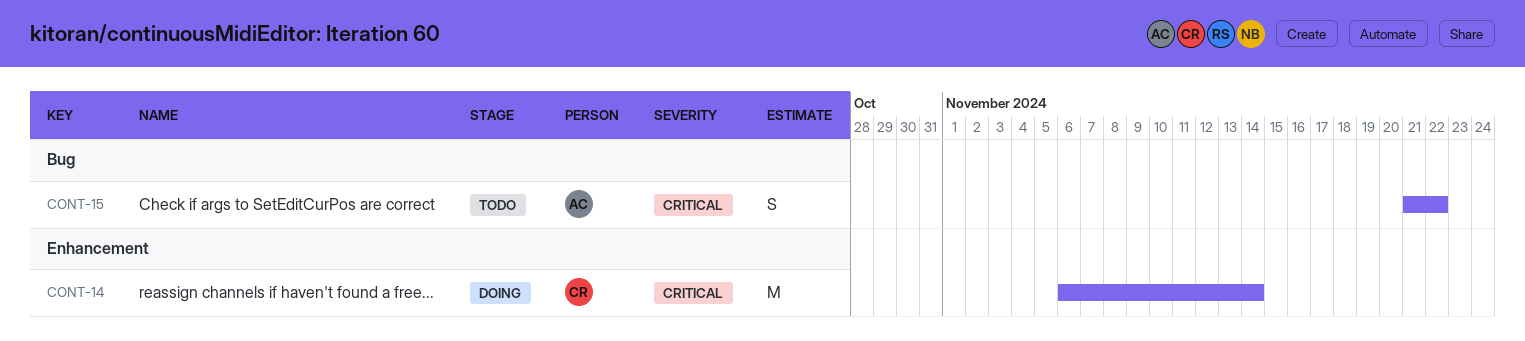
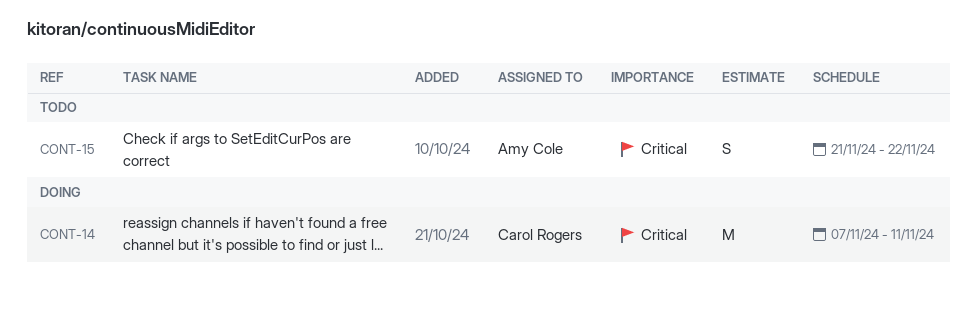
CONT-14, start: Nov 6 -> Nov 7
CONT-14, due: Nov 14 -> Nov 11

